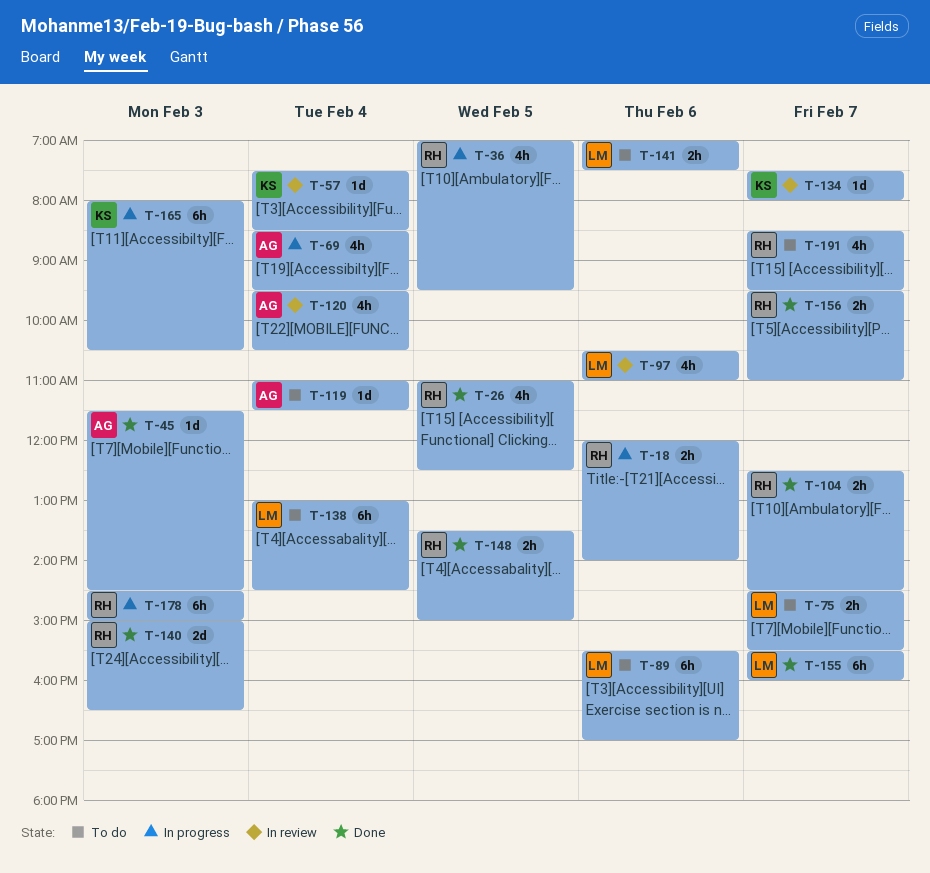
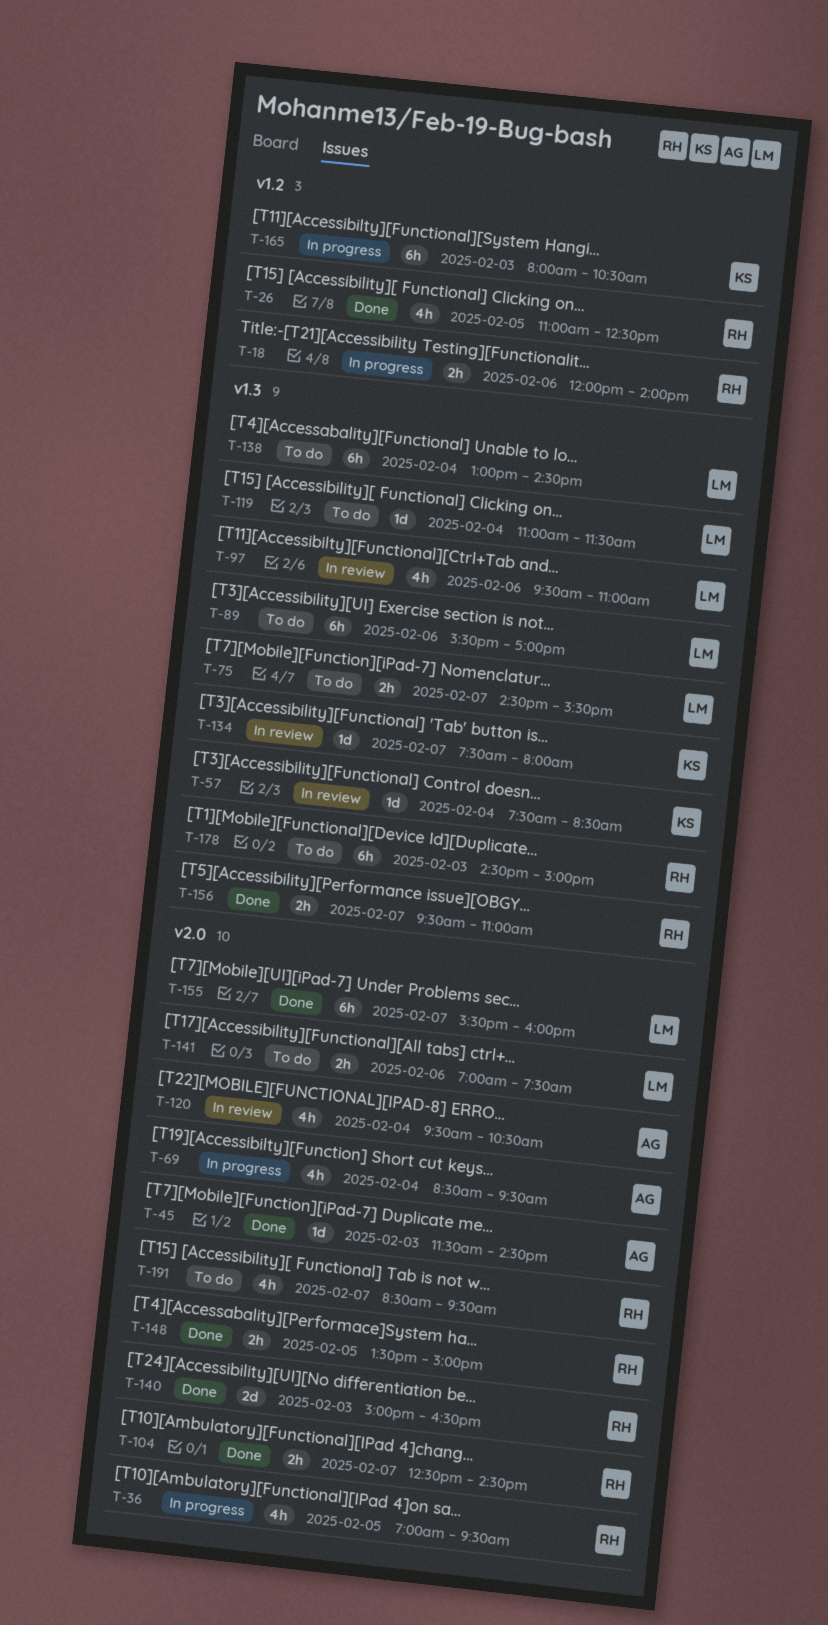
T-97, begins: 10:30 -> 09:30
T-119, owner: AG -> LM
T-178, status: In progress -> To do

